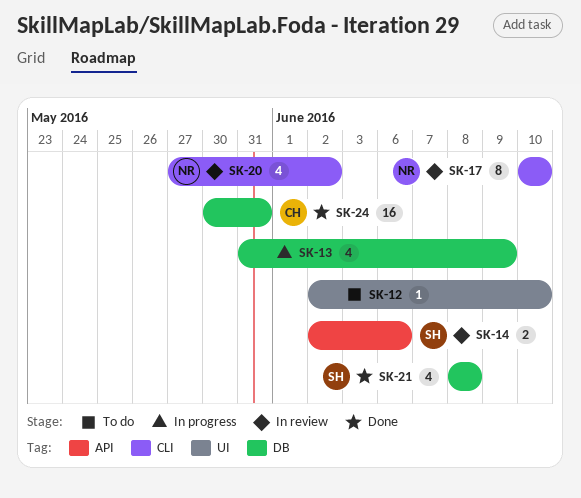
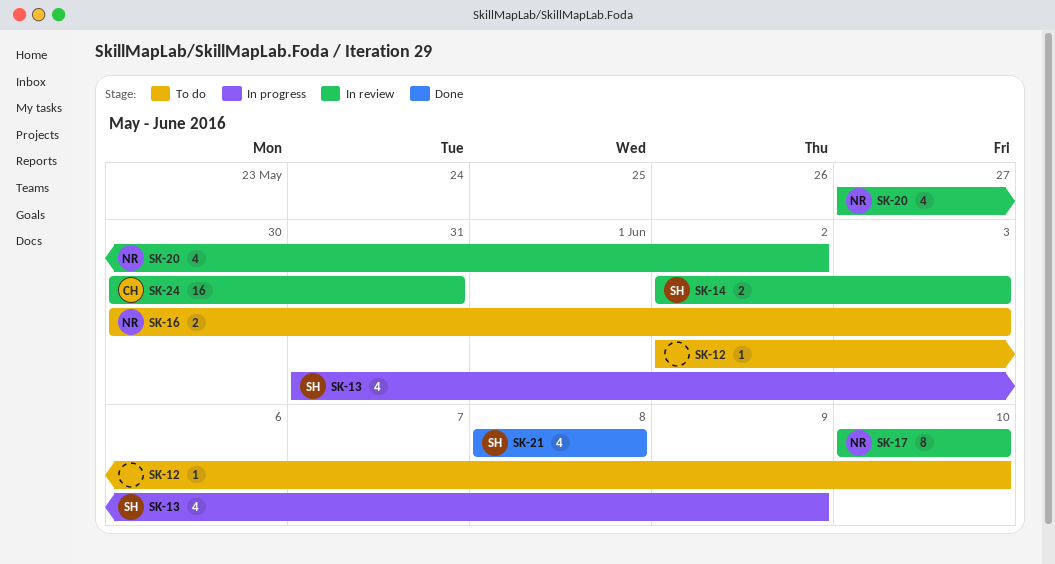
SK-13, owner: none -> SH
SK-14, due: Jun 6 -> Jun 3
SK-16: none -> present
SK-24, status: Done -> In review

